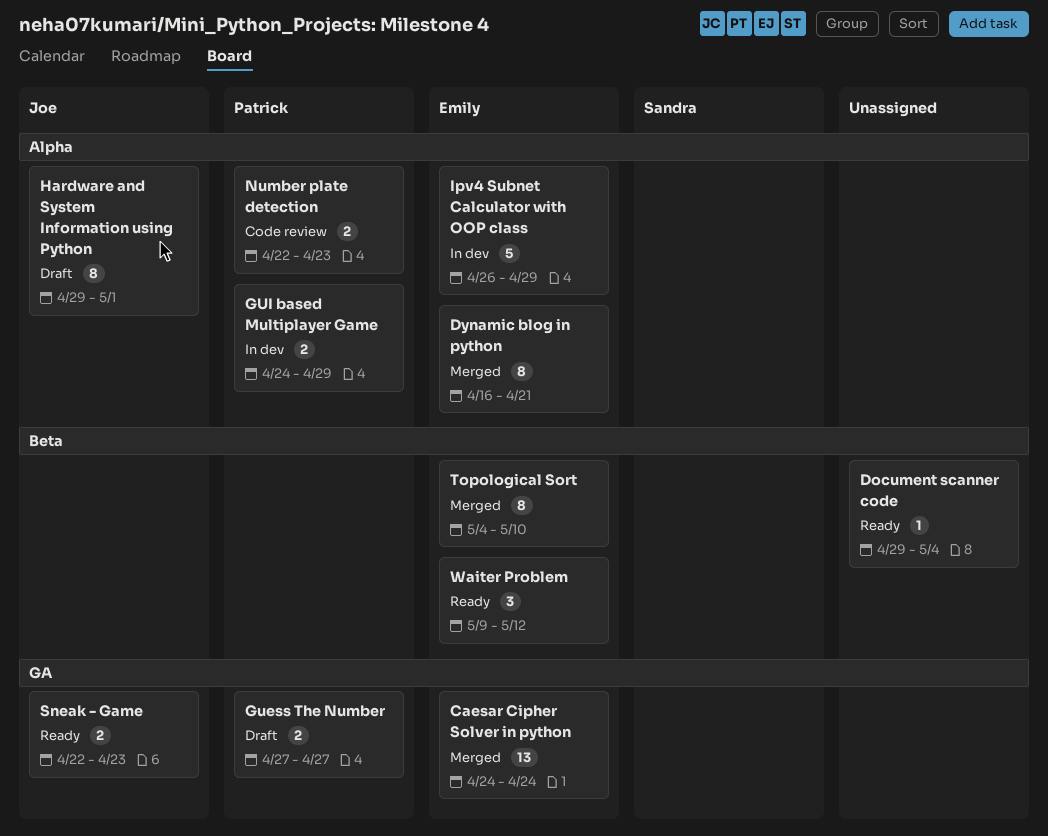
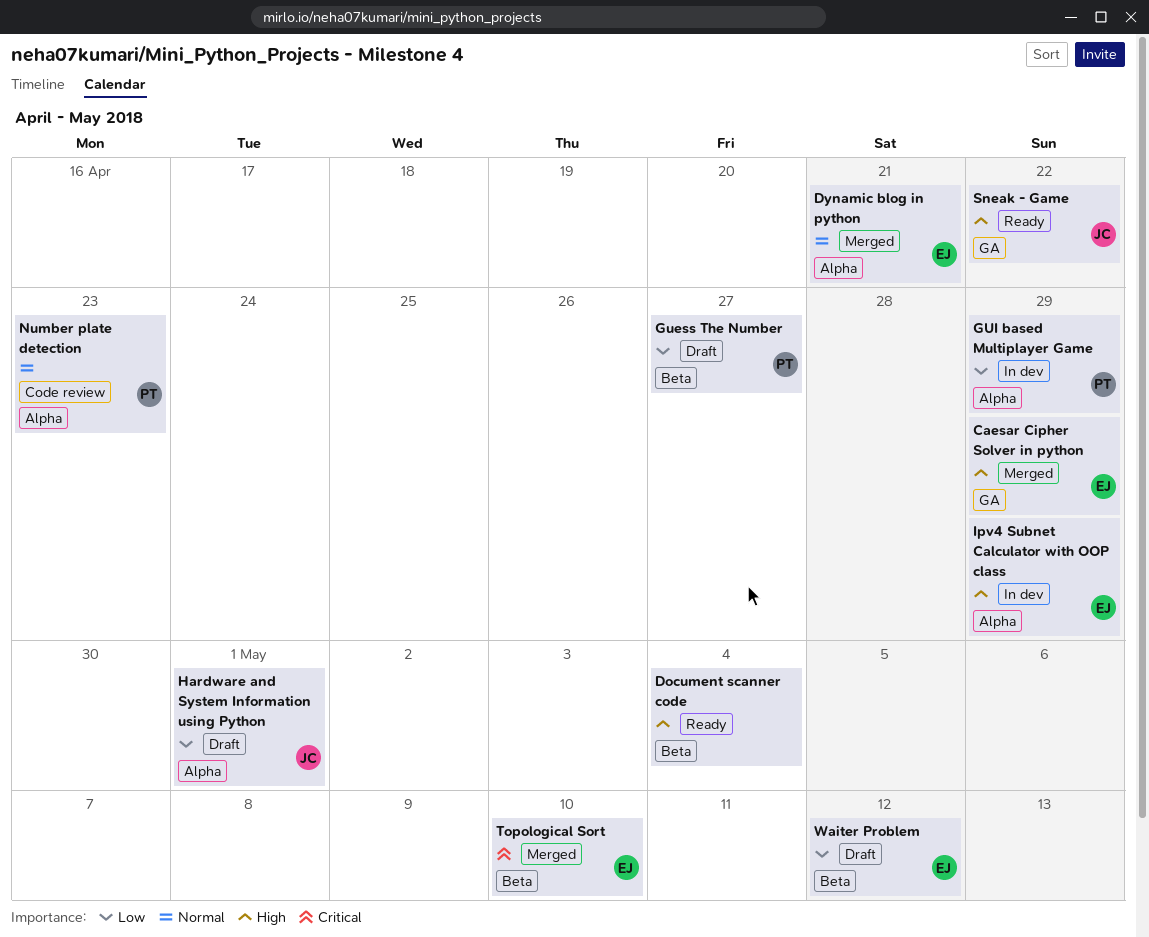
Caesar Cipher Solver in python, due: Apr 24 -> Apr 29
Guess The Number, label: GA -> Beta
Sneak - Game, due: Apr 23 -> Apr 22
Waiter Problem, status: Ready -> Draft

